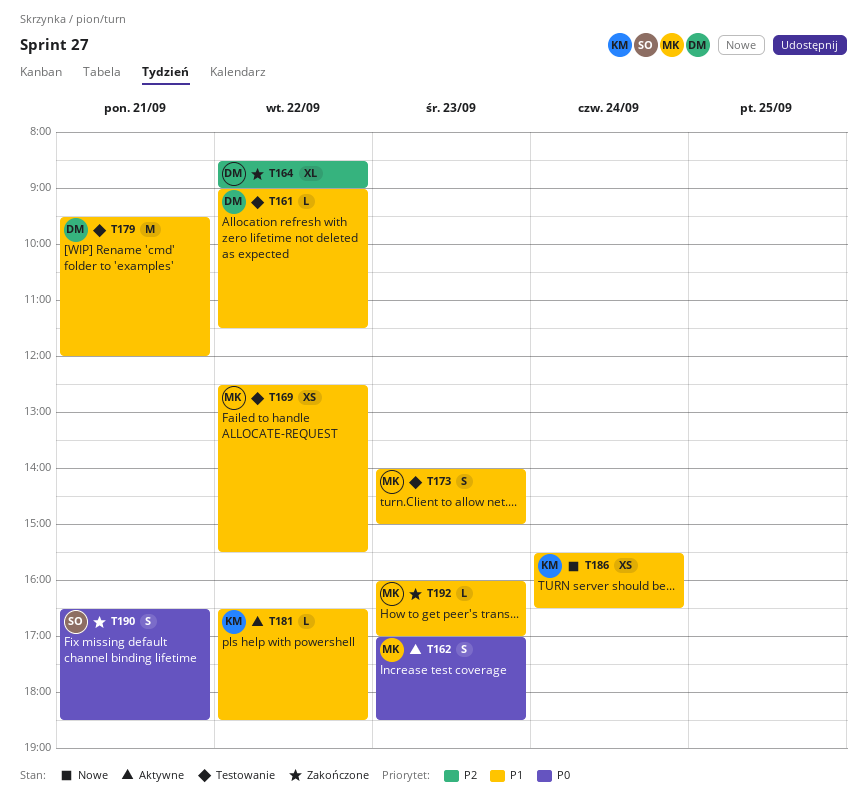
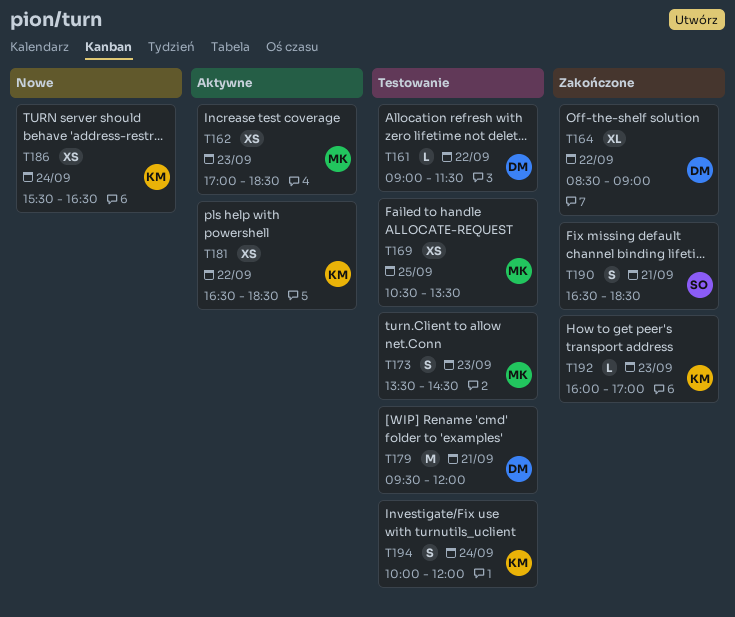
T162, estimate: S -> XS
T169, day: Sep 22 -> Sep 25
T169, begins: 12:30 -> 10:30
T169, ends: 15:30 -> 13:30
T173, begins: 14:00 -> 13:30
T173, ends: 15:00 -> 14:30
T181, estimate: L -> XS
T192, owner: MK -> KM
T194: none -> present

